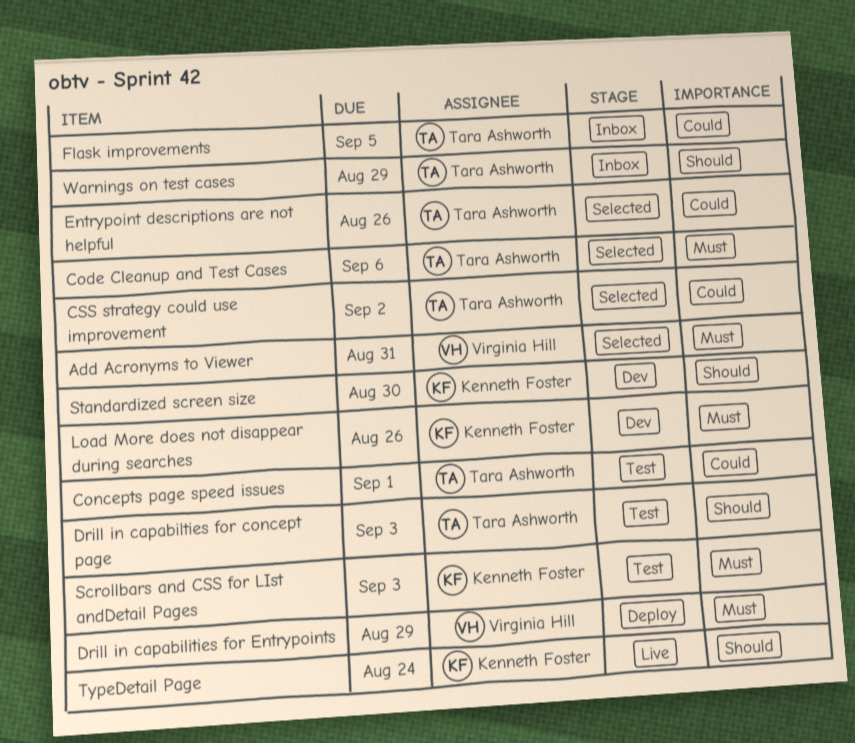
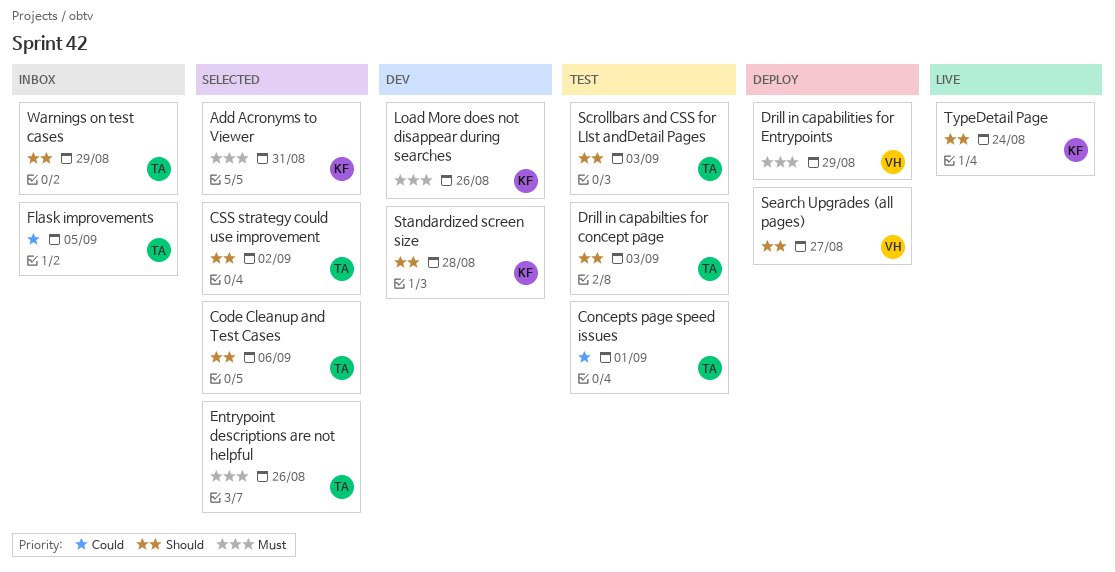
Add Acronyms to Viewer, owner: Virginia Hill -> Kenneth Foster
Code Cleanup and Test Cases, priority: Must -> Should
CSS strategy could use improvement, priority: Could -> Should
Entrypoint descriptions are not helpful, priority: Could -> Must
Scrollbars and CSS for LIst andDetail Pages, owner: Kenneth Foster -> Tara Ashworth
Scrollbars and CSS for LIst andDetail Pages, priority: Must -> Should
Search Upgrades (all pages): none -> present
Standardized screen size, due: Aug 30 -> Aug 28

